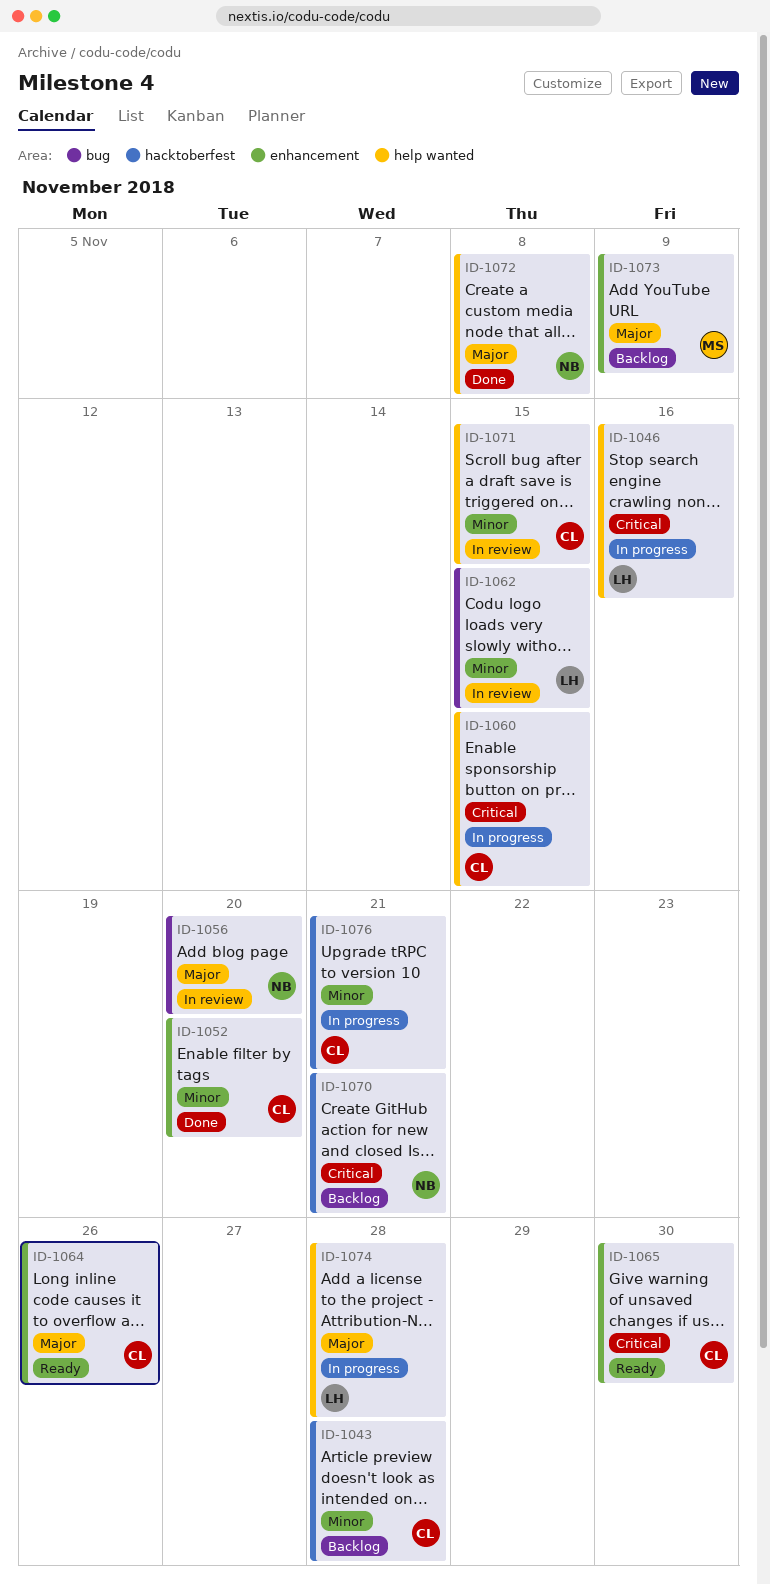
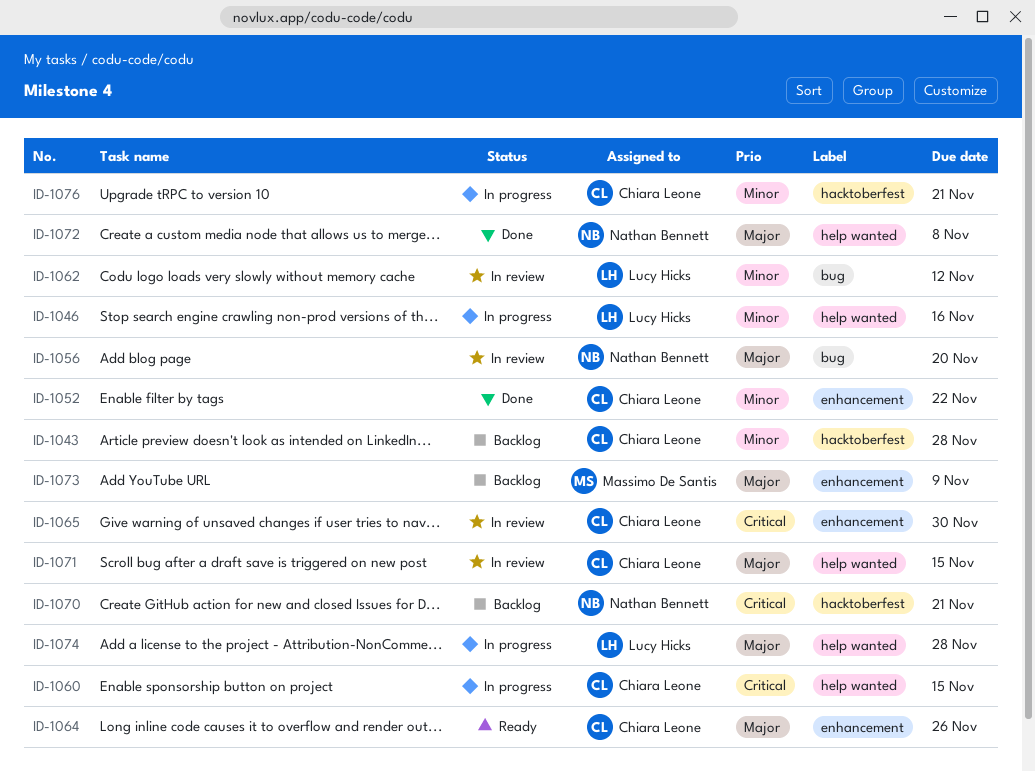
ID-1046, priority: Critical -> Minor
ID-1052, due: Nov 20 -> Nov 22
ID-1062, due: Nov 15 -> Nov 12
ID-1065, status: Ready -> In review
ID-1071, priority: Minor -> Major

